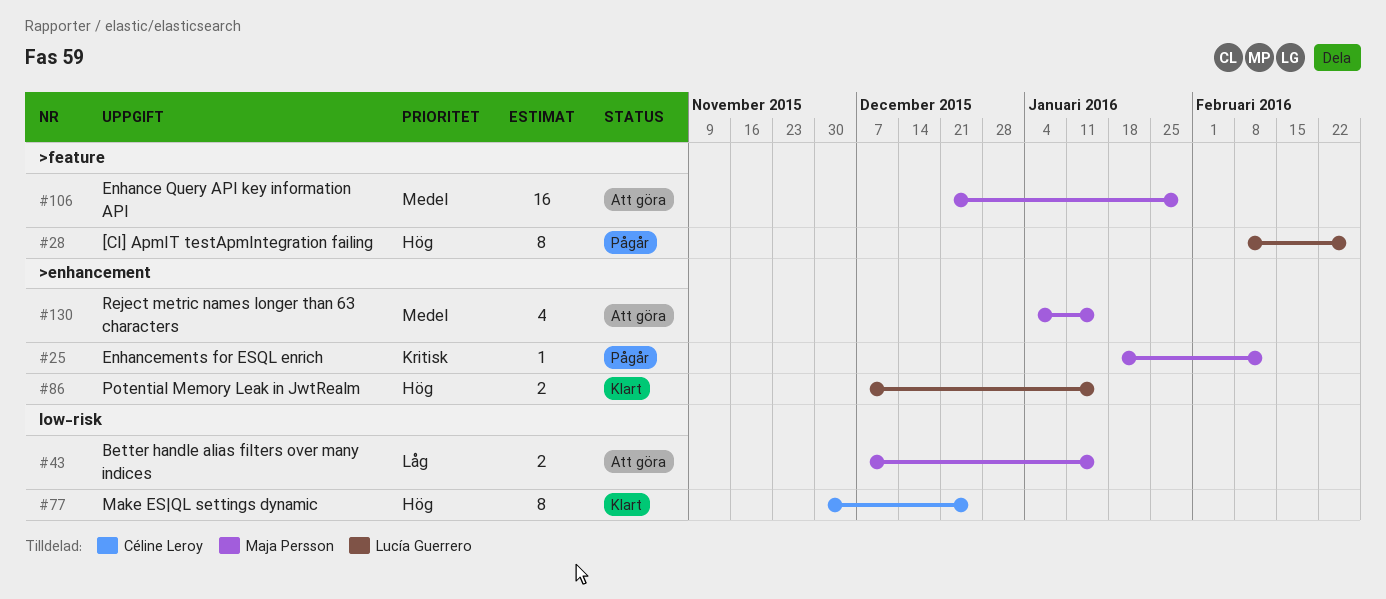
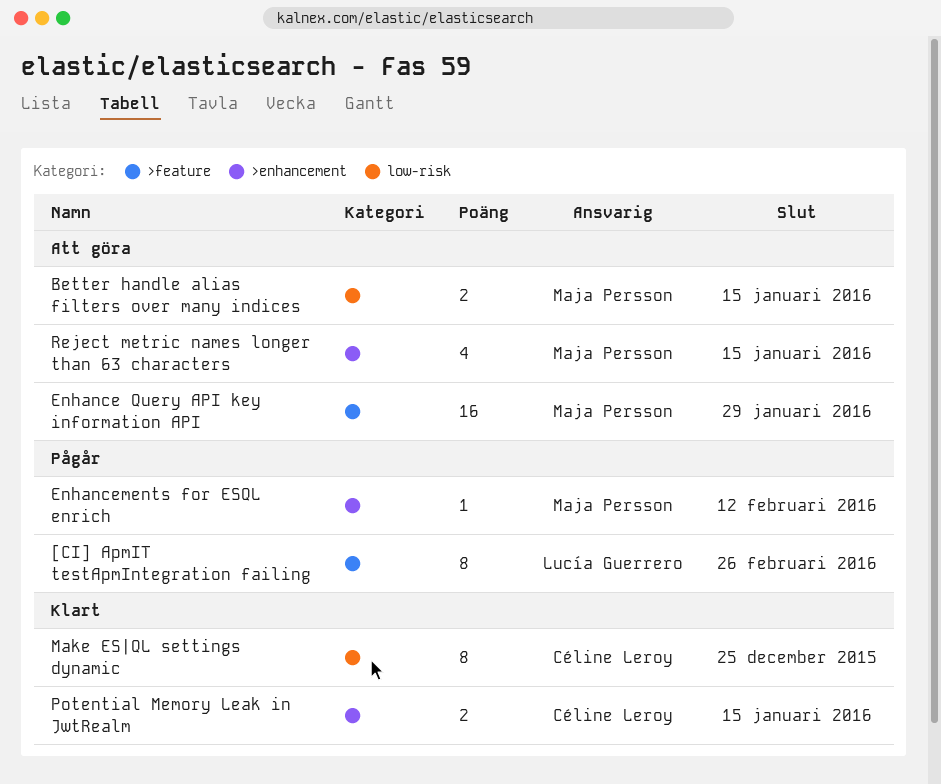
Potential Memory Leak in JwtRealm, owner: Lucía Guerrero -> Céline Leroy

